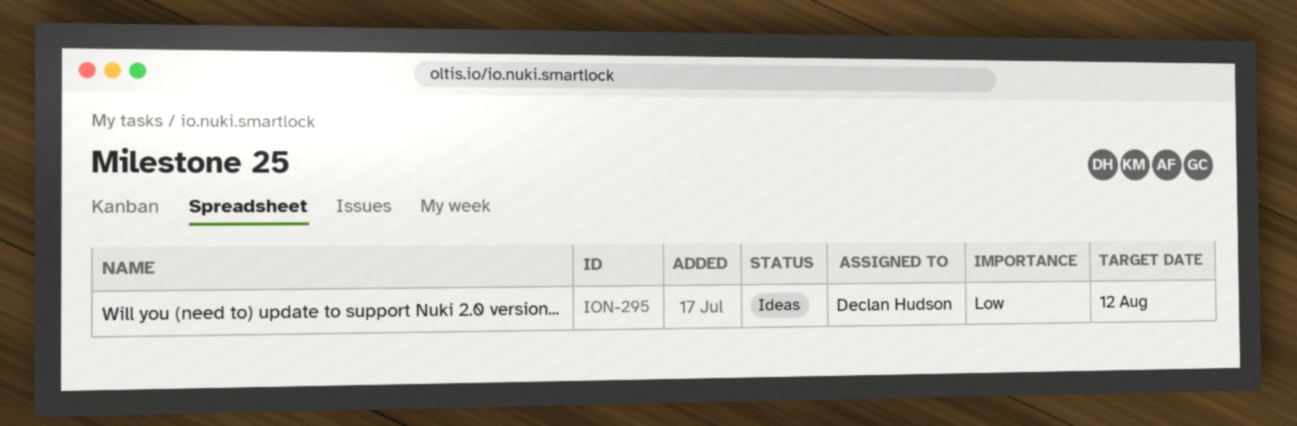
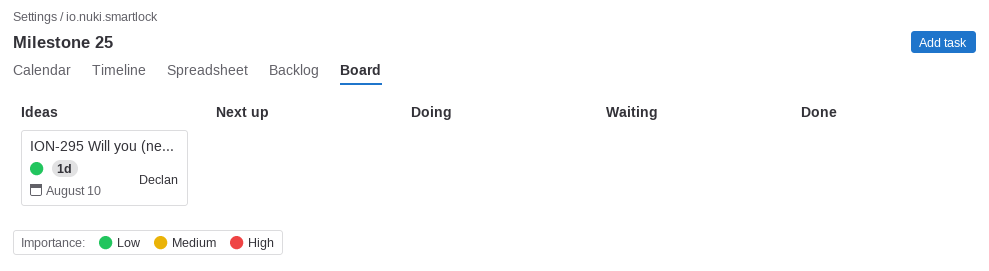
ION-295, due: Aug 12 -> Aug 10

